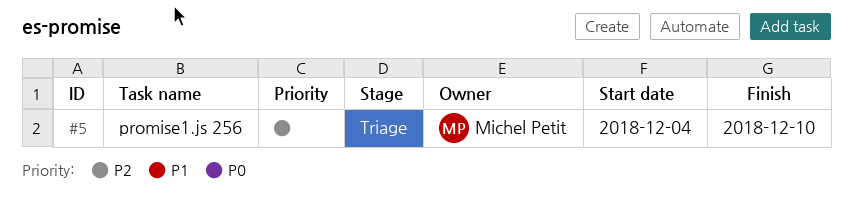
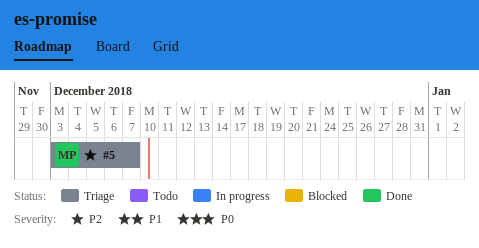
#5, start: Dec 4 -> Dec 3
#5, due: Dec 10 -> Dec 7

